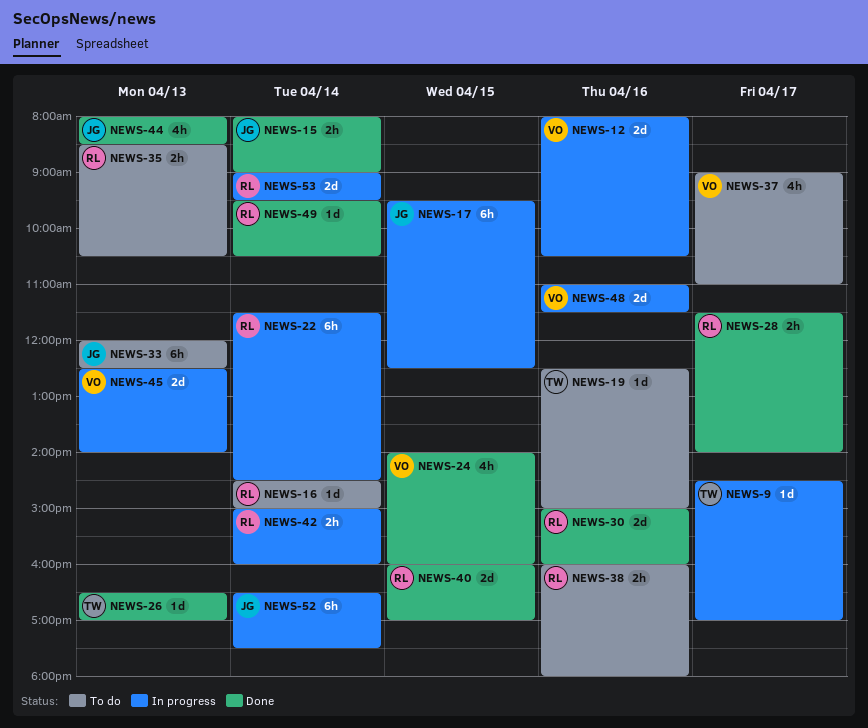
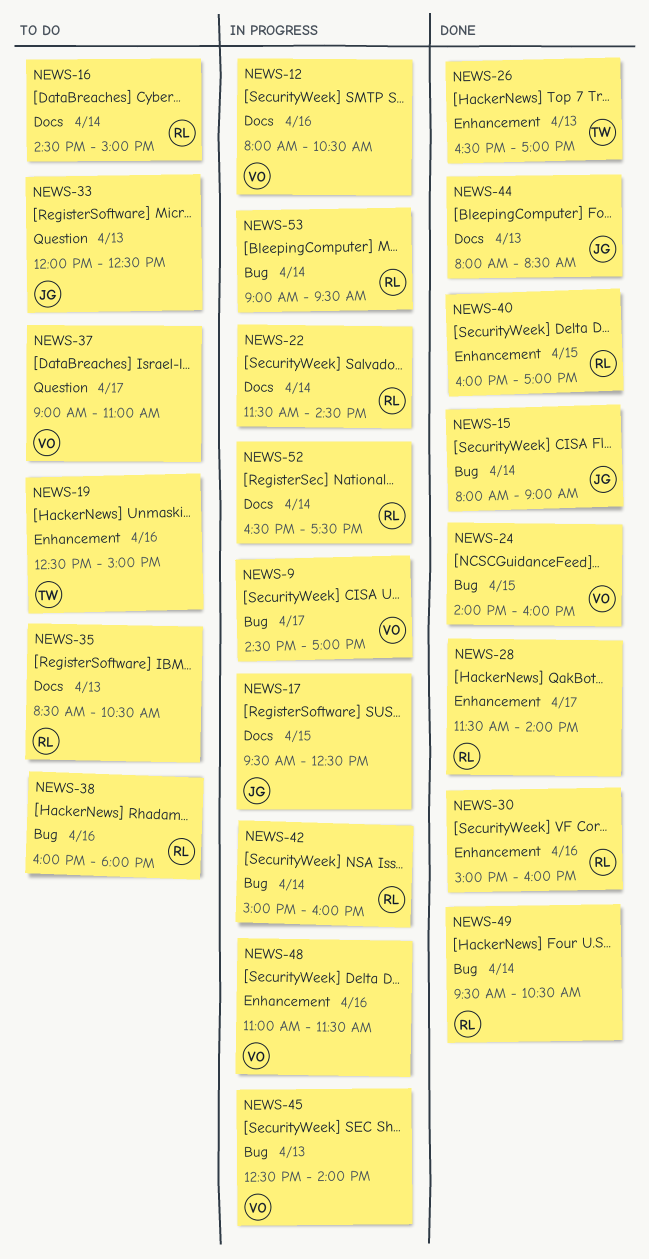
NEWS-9, owner: TW -> VO
NEWS-52, owner: JG -> RL

